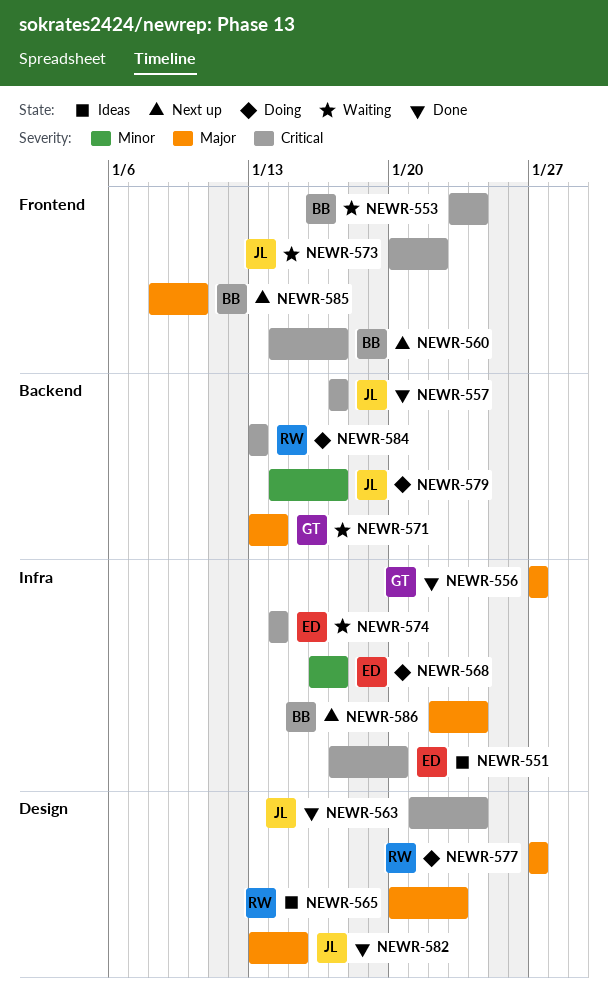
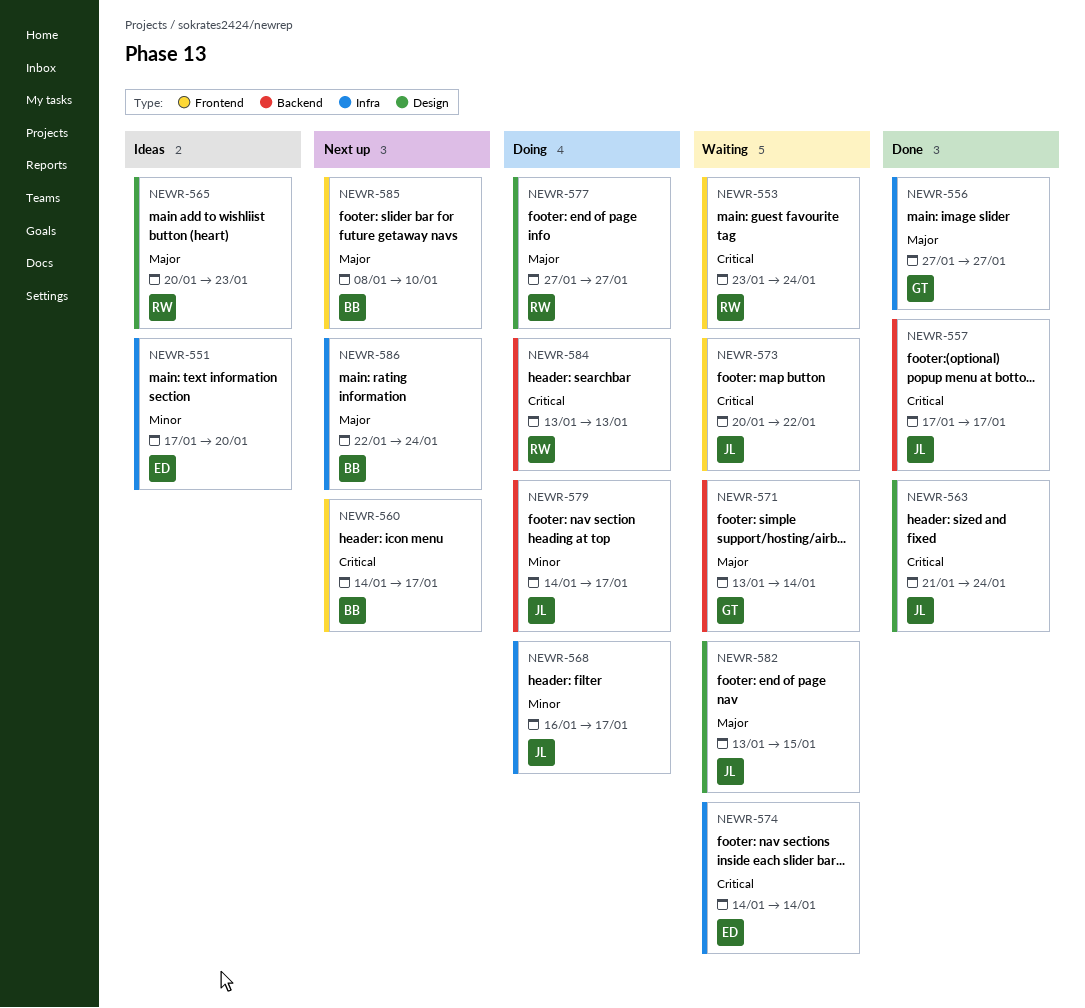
NEWR-551, priority: Critical -> Minor
NEWR-553, owner: BB -> RW
NEWR-568, owner: ED -> JL
NEWR-582, status: Done -> Waiting

